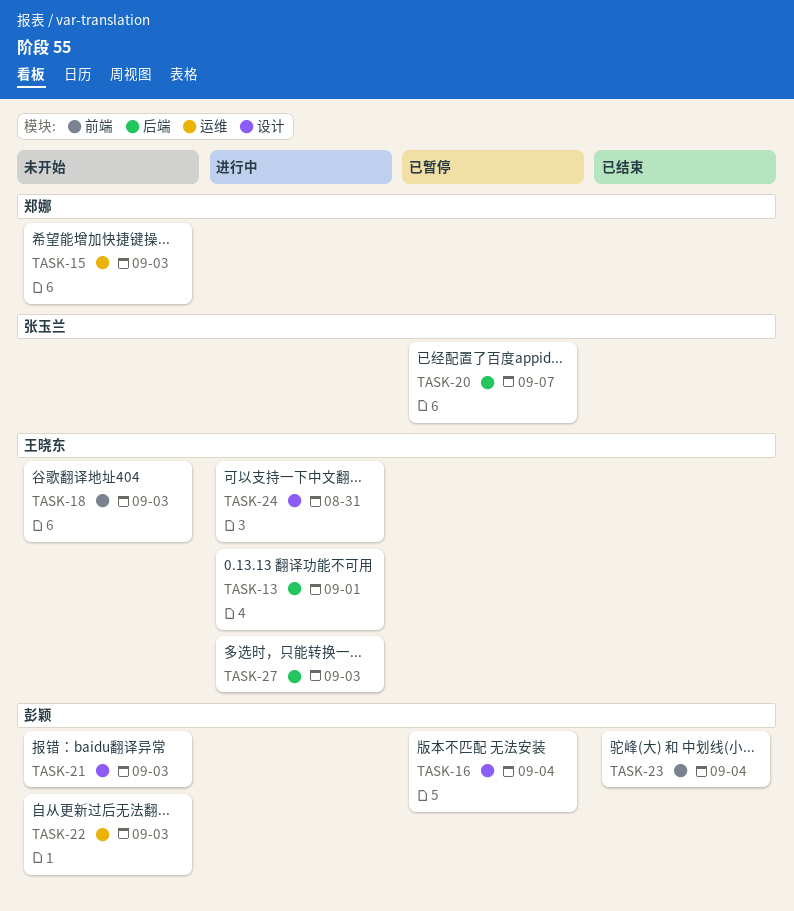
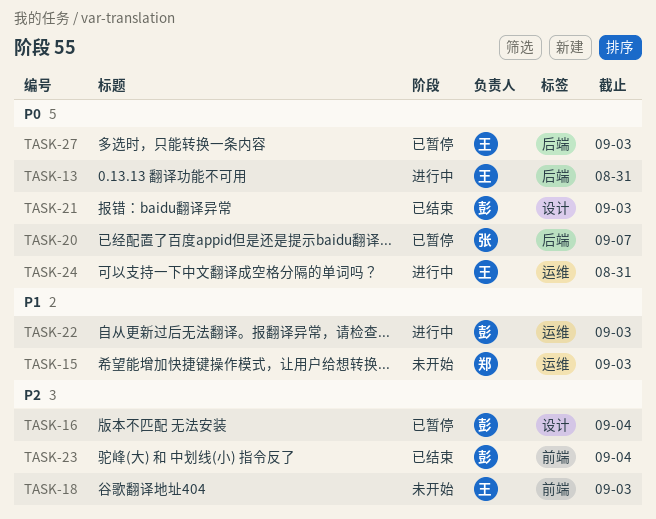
TASK-13, due: Sep 1 -> Aug 31
TASK-21, status: 未开始 -> 已结束
TASK-22, status: 未开始 -> 进行中
TASK-24, label: 设计 -> 运维
TASK-27, status: 进行中 -> 已暂停

